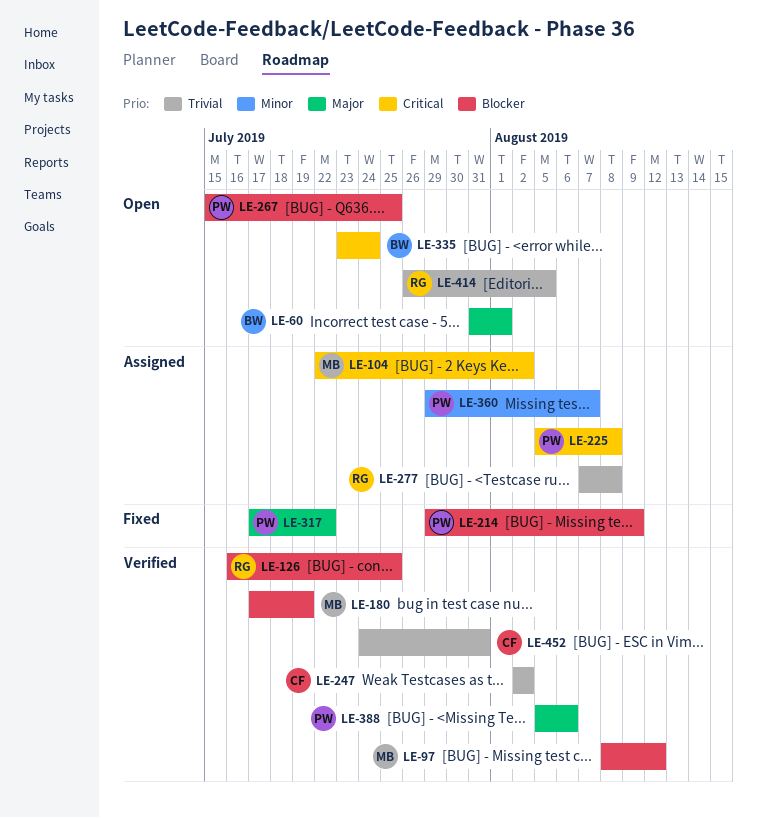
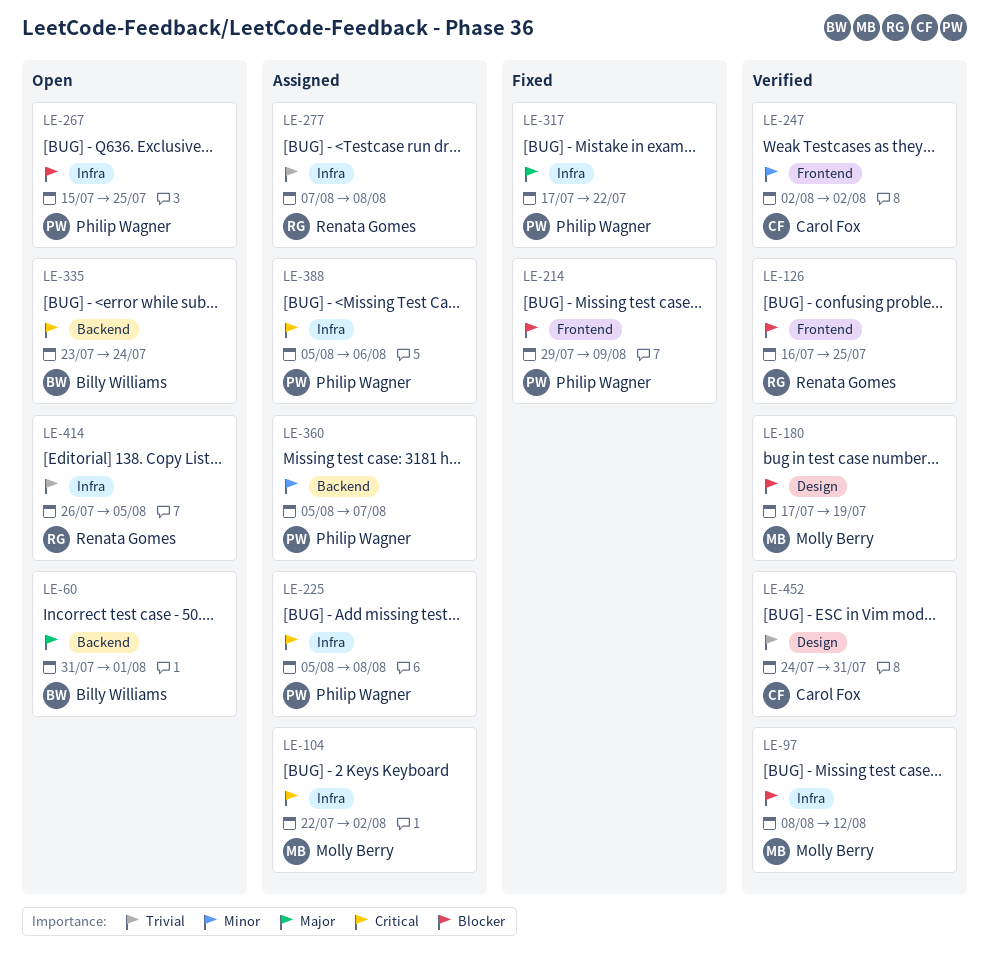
LE-247, priority: Trivial -> Minor
LE-360, start: Jul 29 -> Aug 5
LE-388, status: Verified -> Assigned
LE-388, priority: Major -> Critical

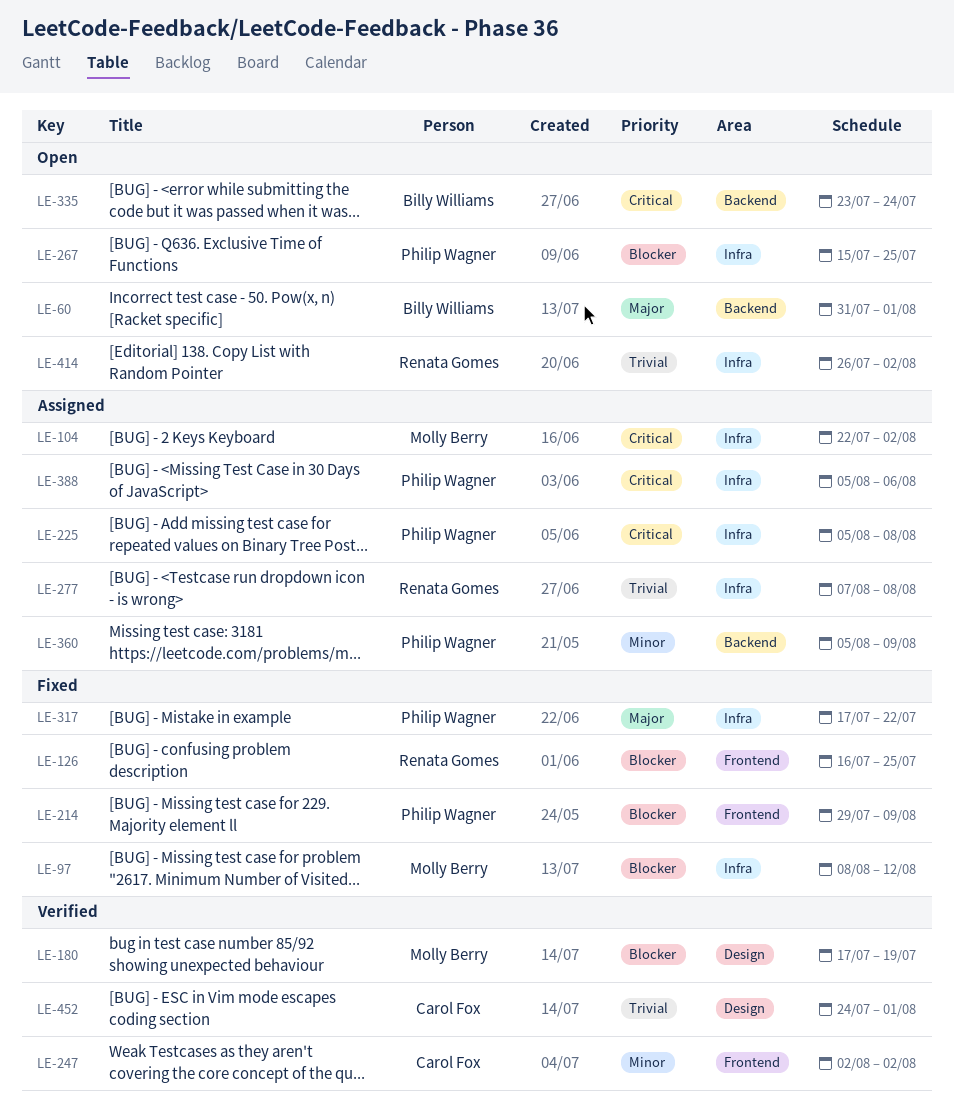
LE-97, status: Verified -> Fixed
LE-126, status: Verified -> Fixed
LE-360, due: Aug 7 -> Aug 9
LE-414, due: Aug 5 -> Aug 2
LE-452, due: Jul 31 -> Aug 1

